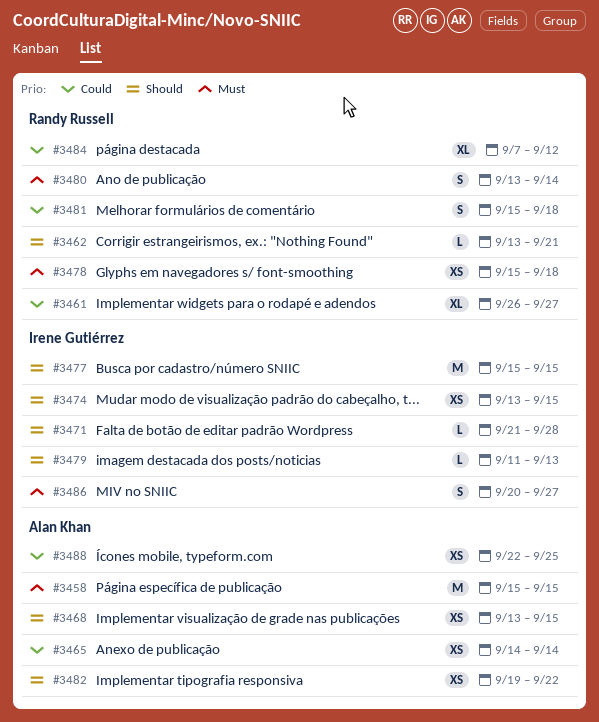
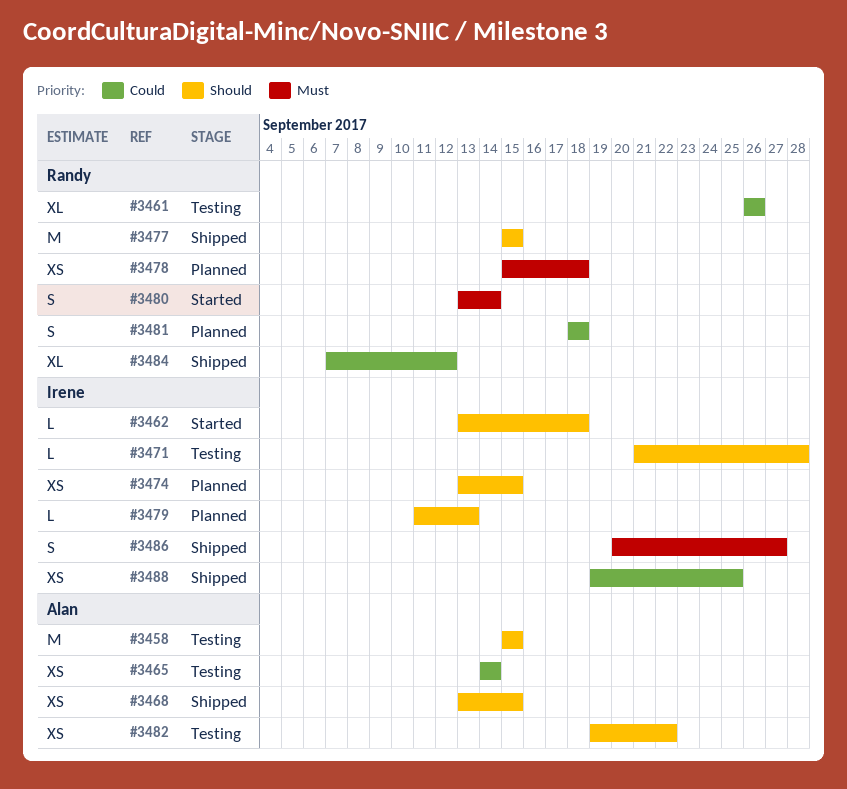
#3458, priority: Must -> Should
#3461, due: Sep 27 -> Sep 26
#3462, owner: Randy Russell -> Irene Gutiérrez
#3462, due: Sep 21 -> Sep 18
#3477, owner: Irene Gutiérrez -> Randy Russell
#3481, start: Sep 15 -> Sep 18
#3488, owner: Alan Khan -> Irene Gutiérrez
#3488, start: Sep 22 -> Sep 19

